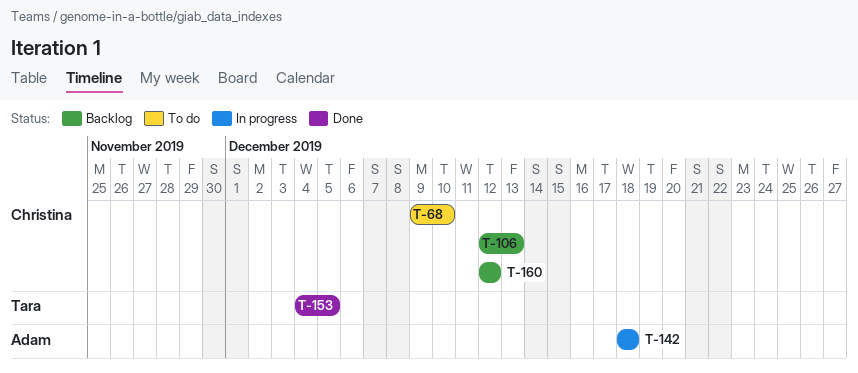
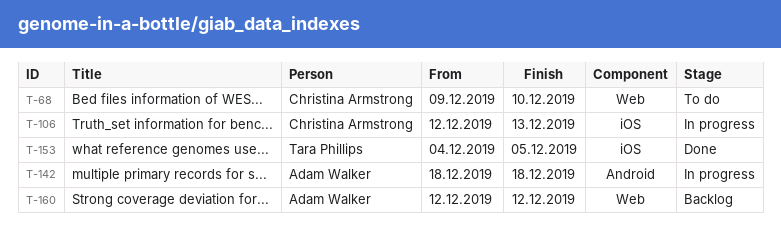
T-106, status: Backlog -> In progress
T-160, owner: Christina Armstrong -> Adam Walker

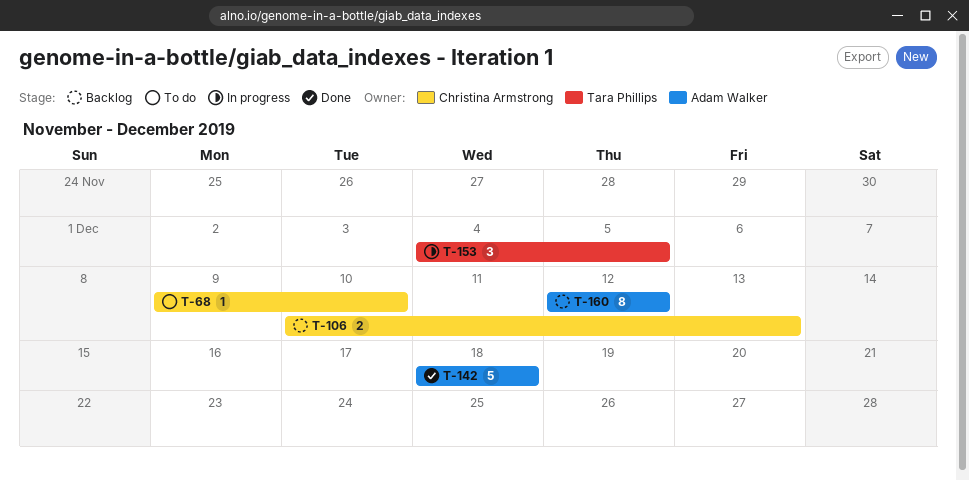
T-106, status: In progress -> Backlog
T-106, start: Dec 12 -> Dec 10
T-142, status: In progress -> Done
T-153, status: Done -> In progress

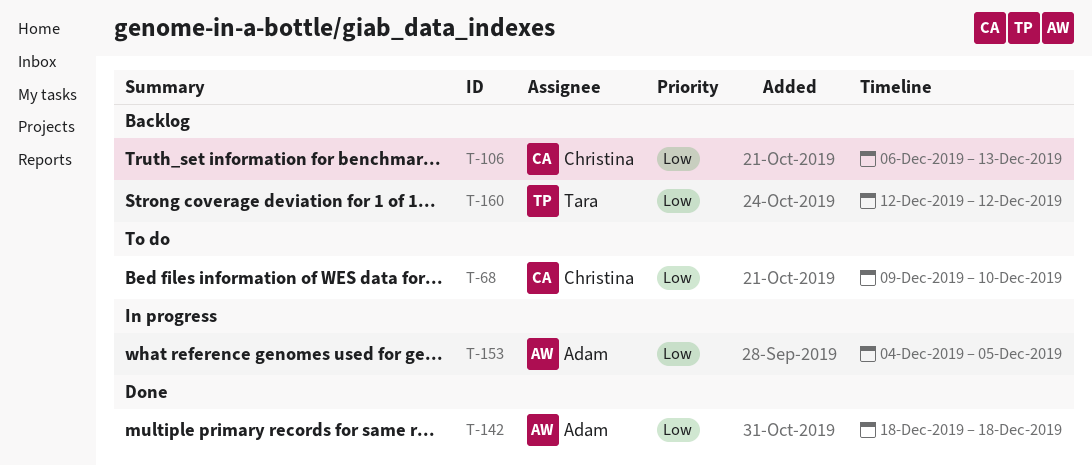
T-106, start: Dec 10 -> Dec 6
T-153, owner: Tara Phillips -> Adam Walker
T-160, owner: Adam Walker -> Tara Phillips

